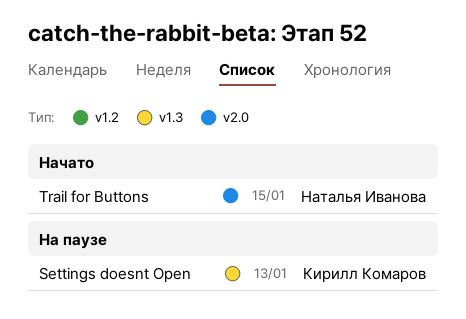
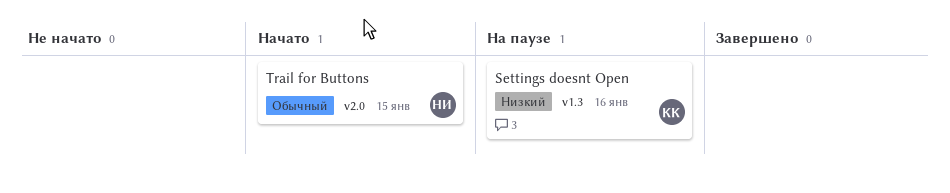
Settings doesnt Open, due: Jan 13 -> Jan 16

